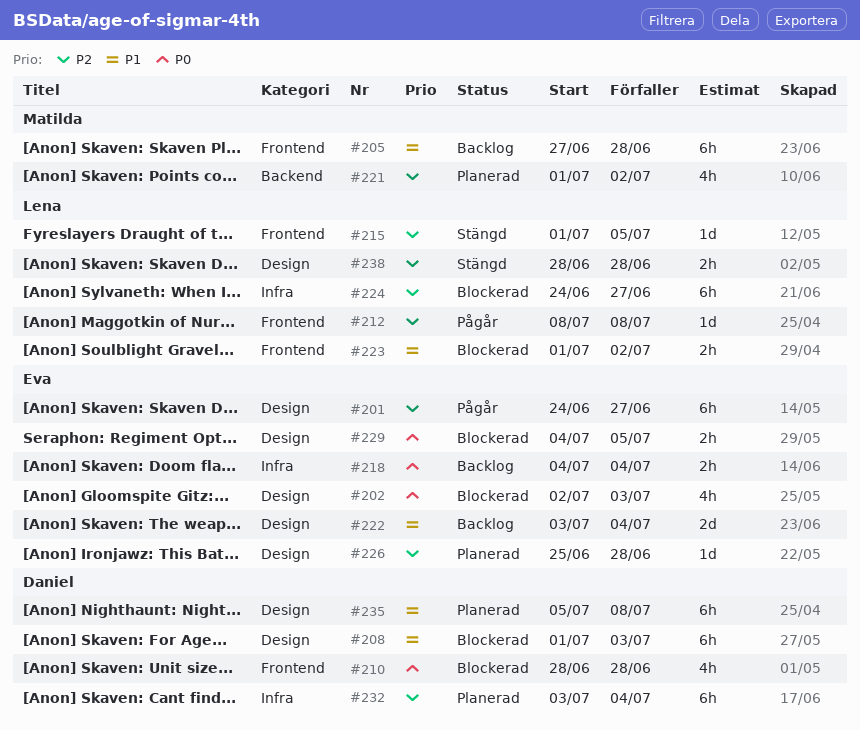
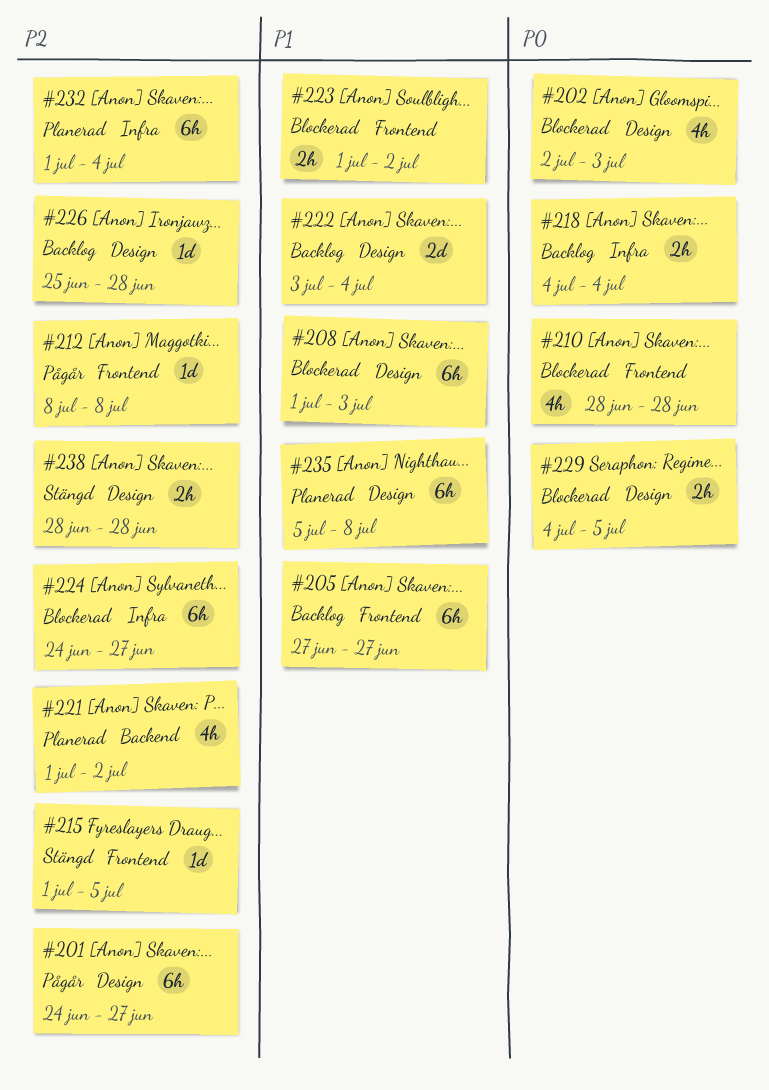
#205, due: Jun 28 -> Jun 27
#226, status: Planerad -> Backlog
#232, start: Jul 3 -> Jul 1

